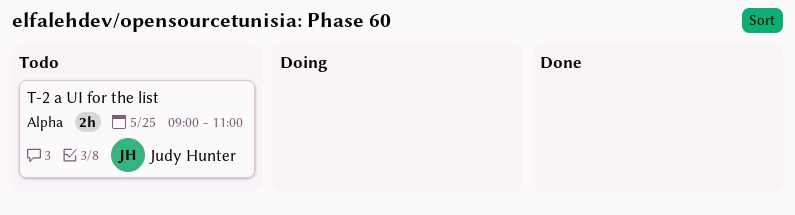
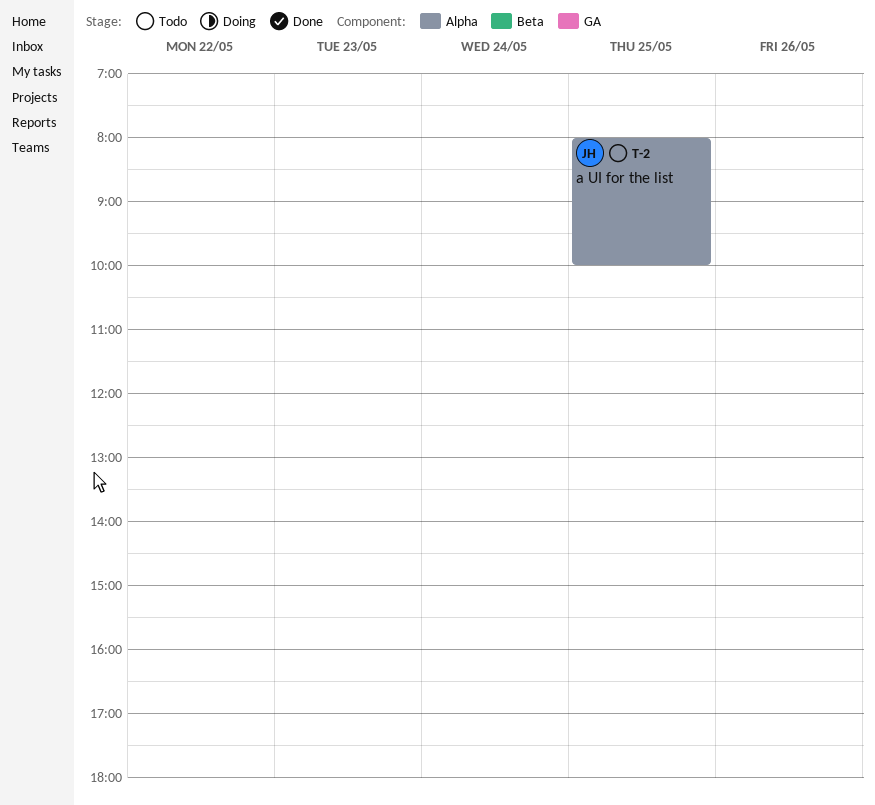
T-2, begins: 09:00 -> 08:00
T-2, ends: 11:00 -> 10:00

